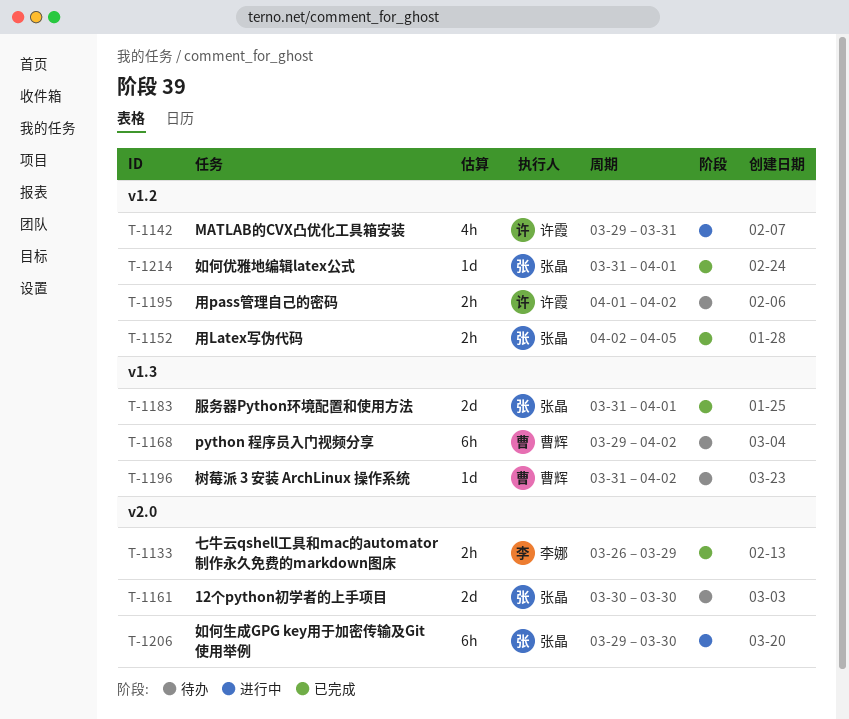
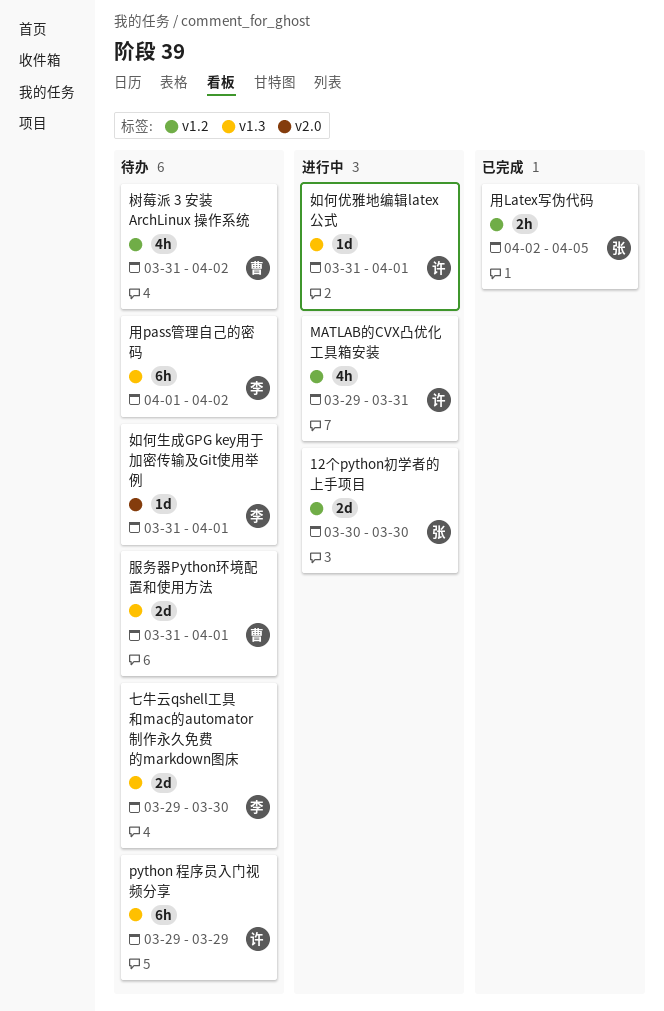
12个python初学者的上手项目, status: 待办 -> 进行中
12个python初学者的上手项目, label: v2.0 -> v1.2
python 程序员入门视频分享, owner: 曹辉 -> 许霞
python 程序员入门视频分享, due: Apr 2 -> Mar 29
七牛云qshell工具和mac的automator制作永久免费的markdown图床, status: 已完成 -> 待办
七牛云qshell工具和mac的automator制作永久免费的markdown图床, label: v2.0 -> v1.3
七牛云qshell工具和mac的automator制作永久免费的markdown图床, estimate: 2h -> 2d
七牛云qshell工具和mac的automator制作永久免费的markdown图床, start: Mar 26 -> Mar 29
七牛云qshell工具和mac的automator制作永久免费的markdown图床, due: Mar 29 -> Mar 30
如何优雅地编辑latex公式, status: 已完成 -> 进行中
如何优雅地编辑latex公式, owner: 张晶 -> 许霞
如何优雅地编辑latex公式, label: v1.2 -> v1.3
如何生成GPG key用于加密传输及Git使用举例, status: 进行中 -> 待办
如何生成GPG key用于加密传输及Git使用举例, owner: 张晶 -> 李娜
如何生成GPG key用于加密传输及Git使用举例, estimate: 6h -> 1d
如何生成GPG key用于加密传输及Git使用举例, start: Mar 29 -> Mar 31
如何生成GPG key用于加密传输及Git使用举例, due: Mar 30 -> Apr 1
服务器Python环境配置和使用方法, status: 已完成 -> 待办
服务器Python环境配置和使用方法, owner: 张晶 -> 曹辉
树莓派 3 安装 ArchLinux 操作系统, label: v1.3 -> v1.2
树莓派 3 安装 ArchLinux 操作系统, estimate: 1d -> 4h
用pass管理自己的密码, owner: 许霞 -> 李娜
用pass管理自己的密码, label: v1.2 -> v1.3
用pass管理自己的密码, estimate: 2h -> 6h

